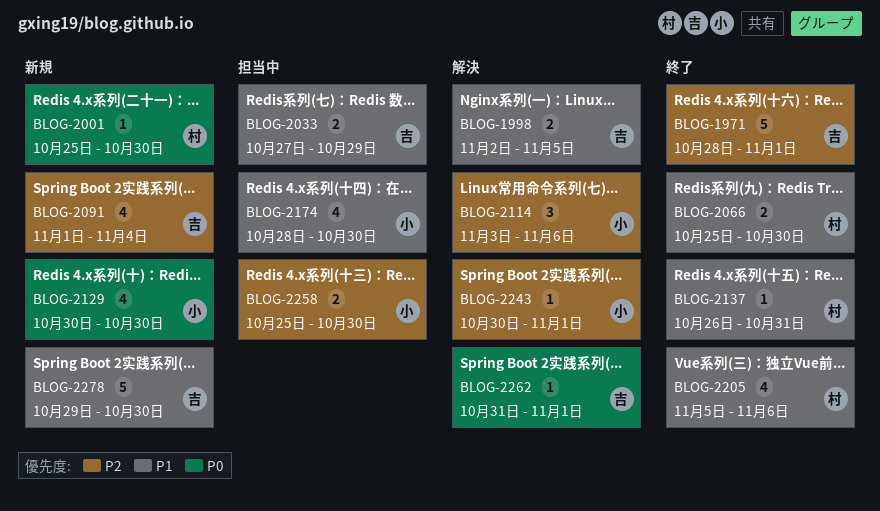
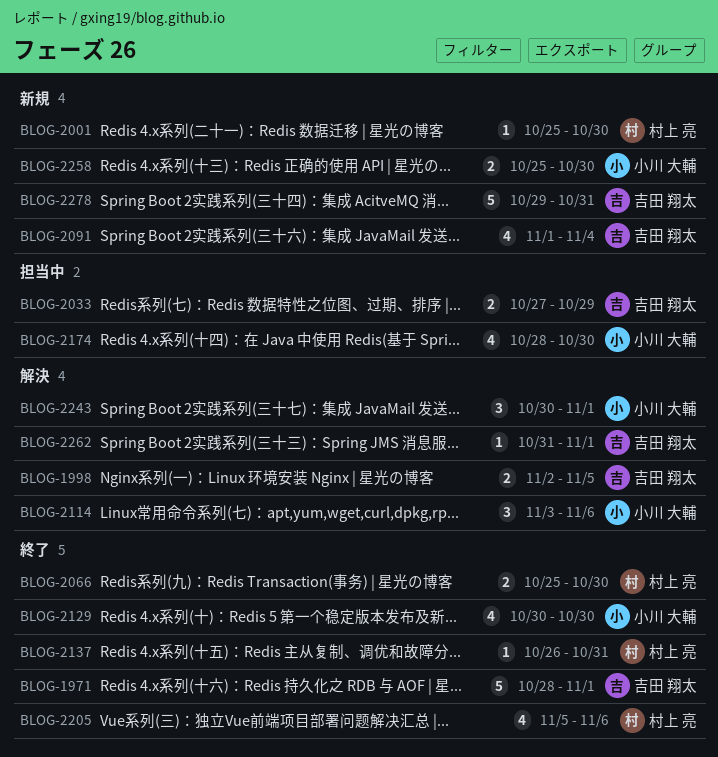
BLOG-2129, status: 新規 -> 終了
BLOG-2243, estimate: 1 -> 3
BLOG-2258, status: 担当中 -> 新規
BLOG-2278, due: Oct 30 -> Oct 31

